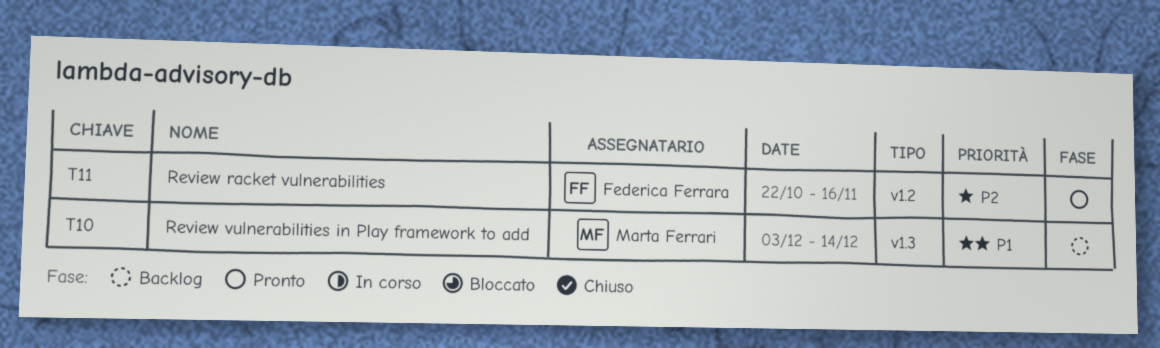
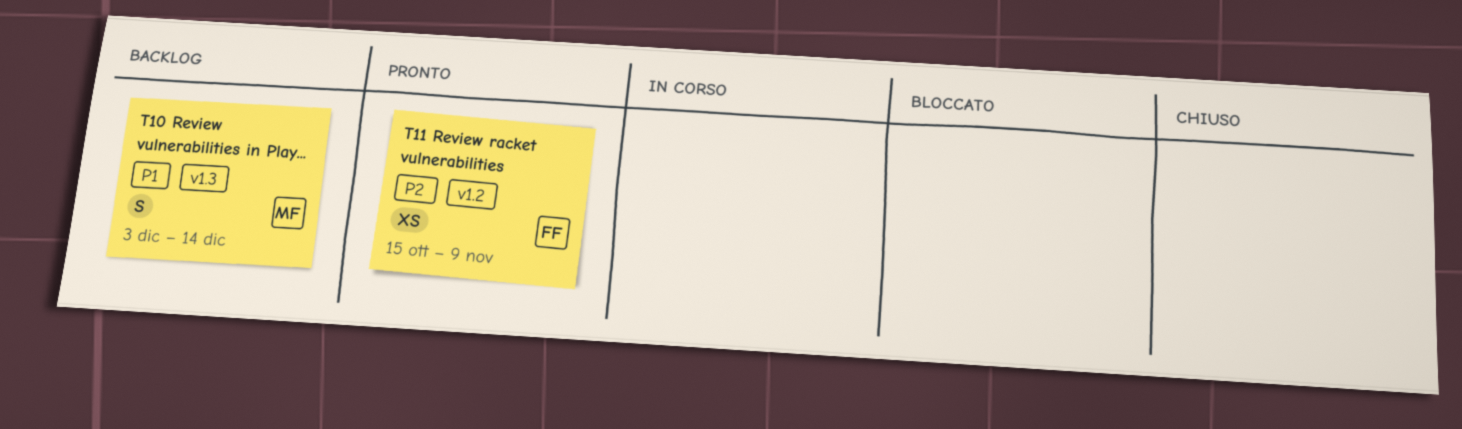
T11, start: Oct 22 -> Oct 15
T11, due: Nov 16 -> Nov 9

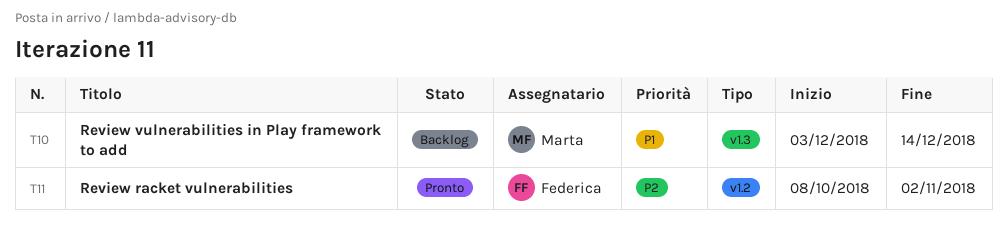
T11, start: Oct 15 -> Oct 8
T11, due: Nov 9 -> Nov 2

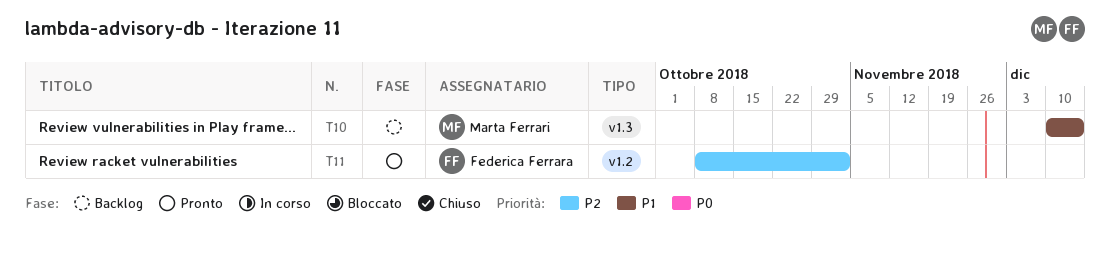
T10, start: Dec 3 -> Dec 10

